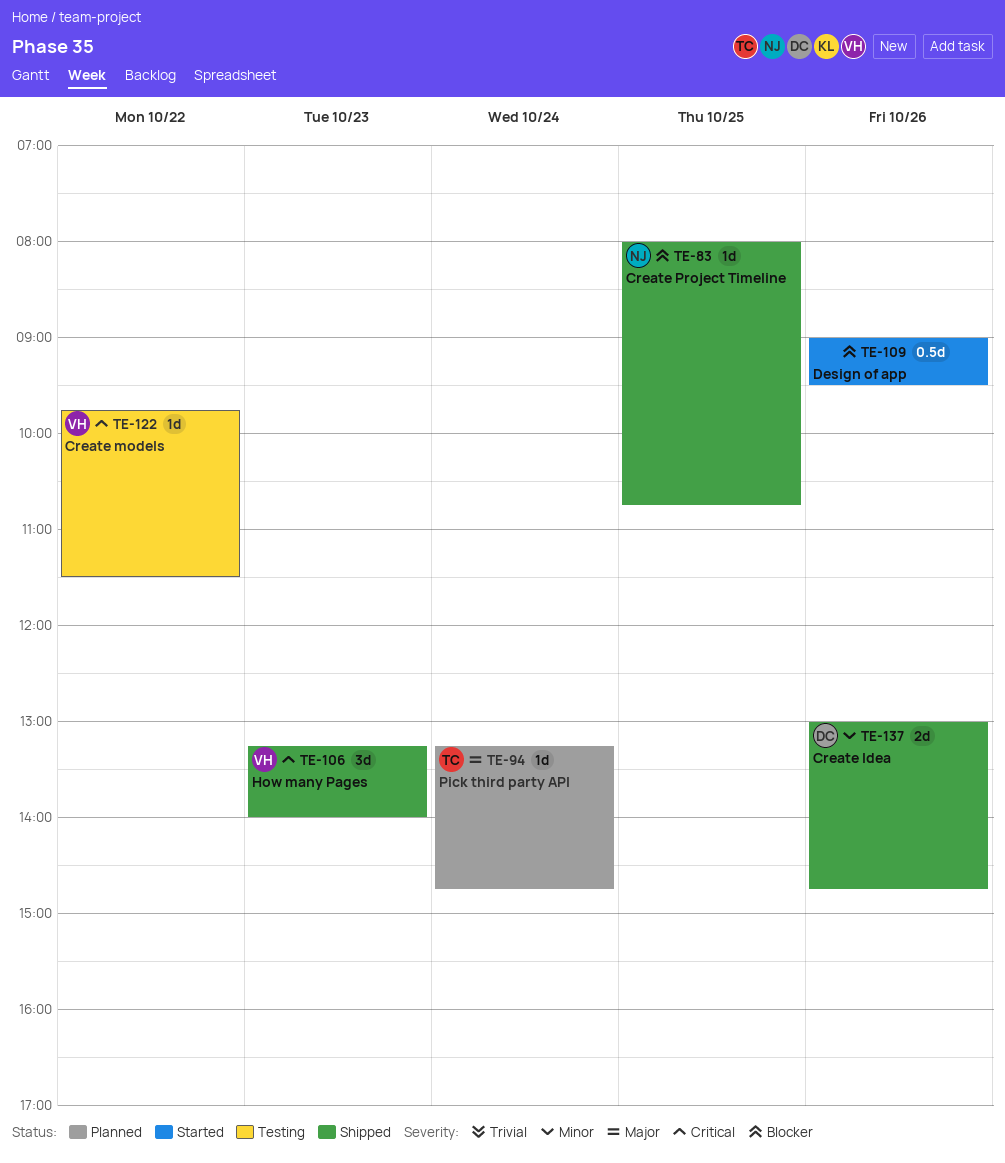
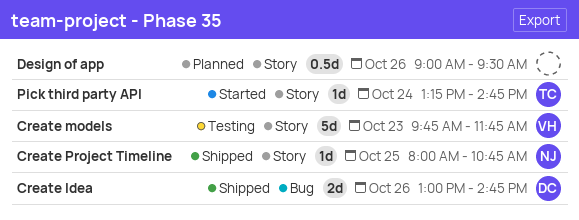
Create models, estimate: 1d -> 5d
Create models, day: Oct 22 -> Oct 23
Create models, ends: 11:30 -> 11:45
Design of app, status: Started -> Planned
How many Pages: present -> none
Pick third party API, status: Planned -> Started

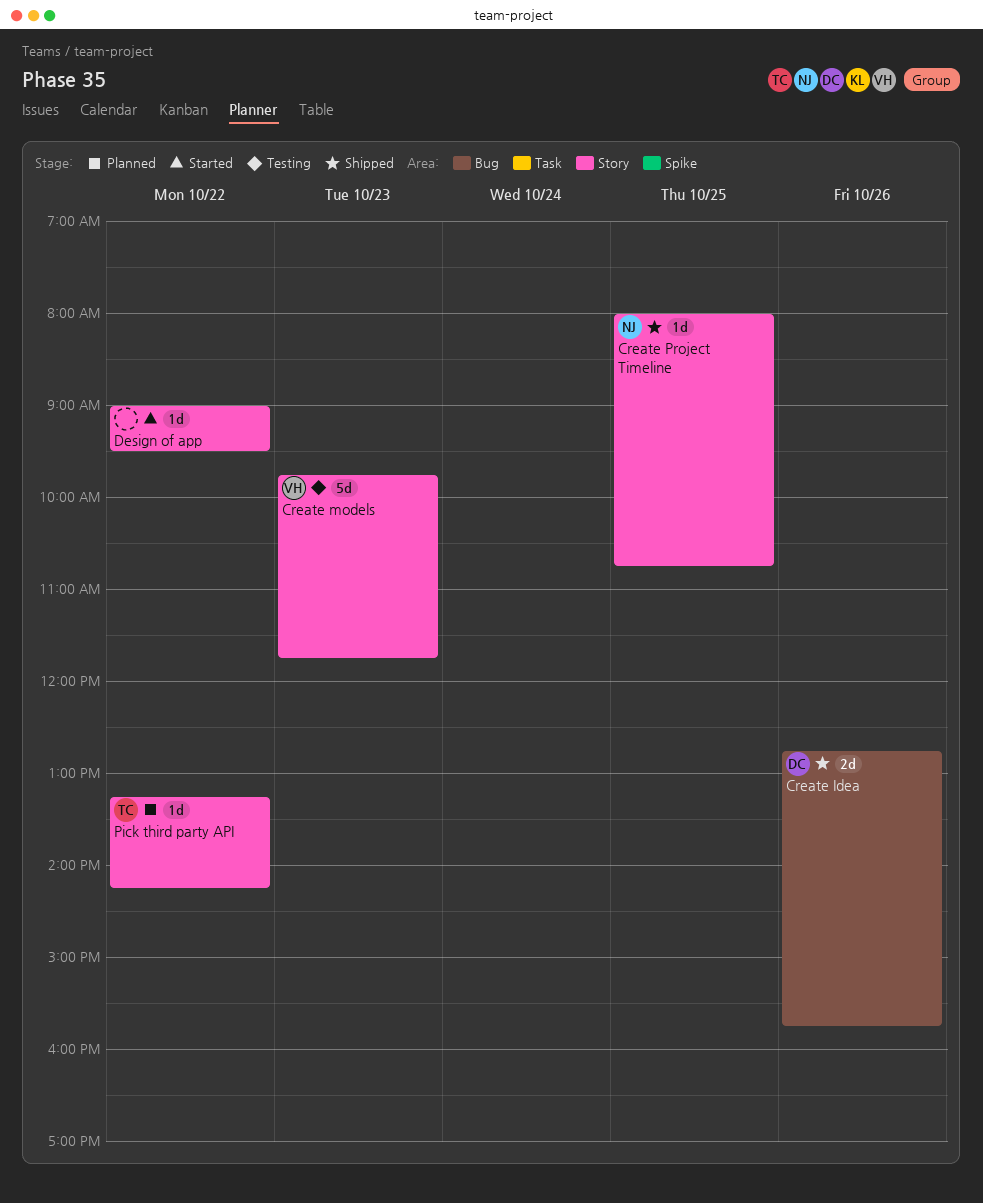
Create Idea, begins: 13:00 -> 12:45
Create Idea, ends: 14:45 -> 15:45
Design of app, status: Planned -> Started
Design of app, estimate: 0.5d -> 1d
Design of app, day: Oct 26 -> Oct 22
Pick third party API, status: Started -> Planned
Pick third party API, day: Oct 24 -> Oct 22
Pick third party API, ends: 14:45 -> 14:15

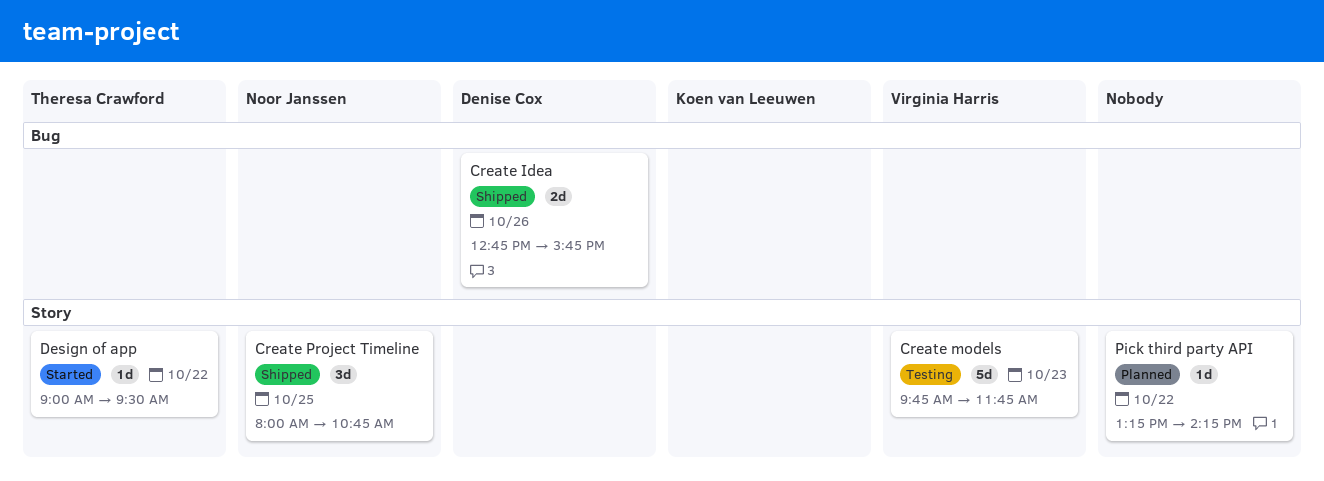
Create Project Timeline, estimate: 1d -> 3d
Design of app, owner: none -> Theresa Crawford
Pick third party API, owner: Theresa Crawford -> none

